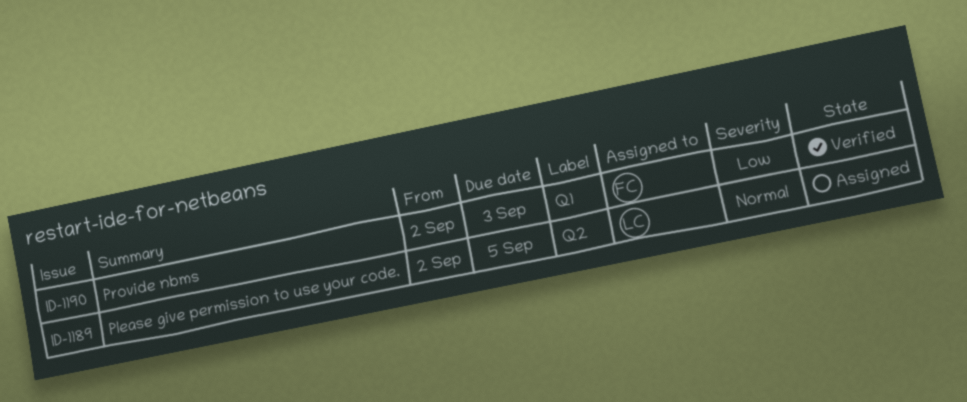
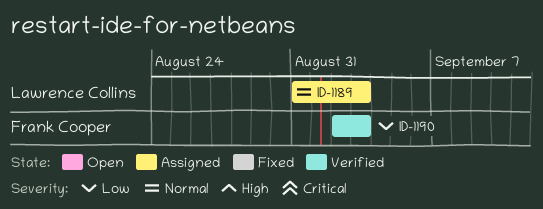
ID-1189, start: Sep 2 -> Aug 31
ID-1189, due: Sep 5 -> Sep 3

